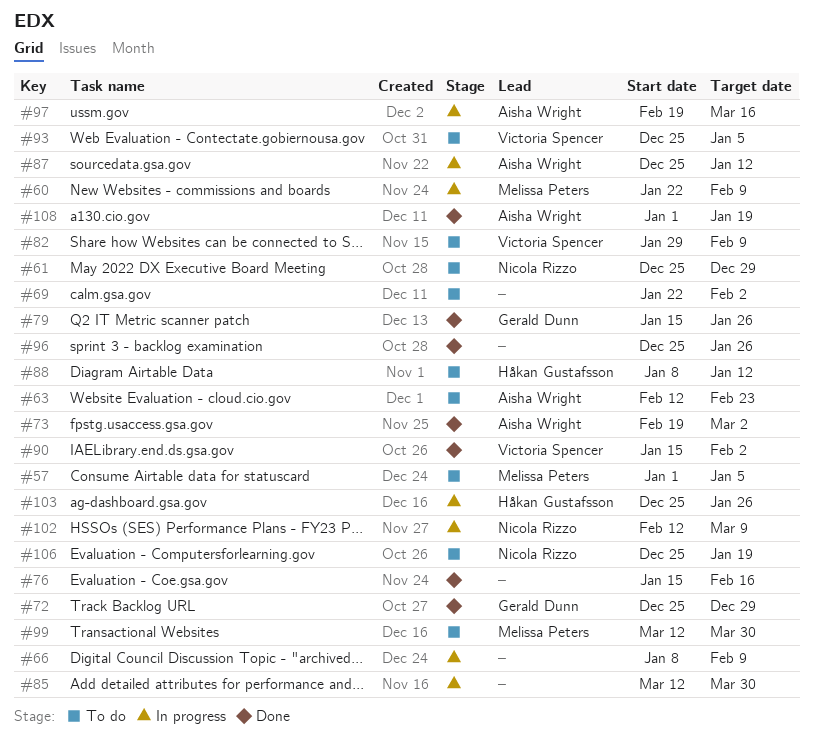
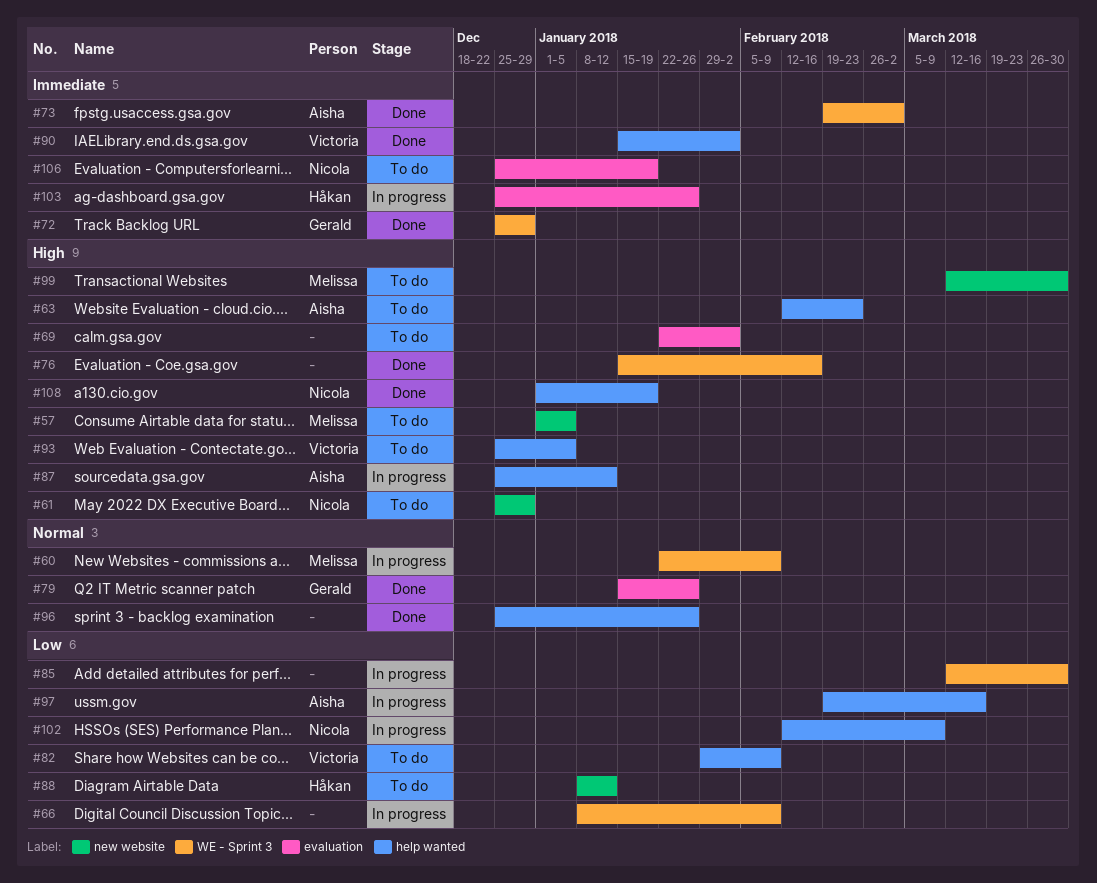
#108, owner: Aisha Wright -> Nicola Rizzo

